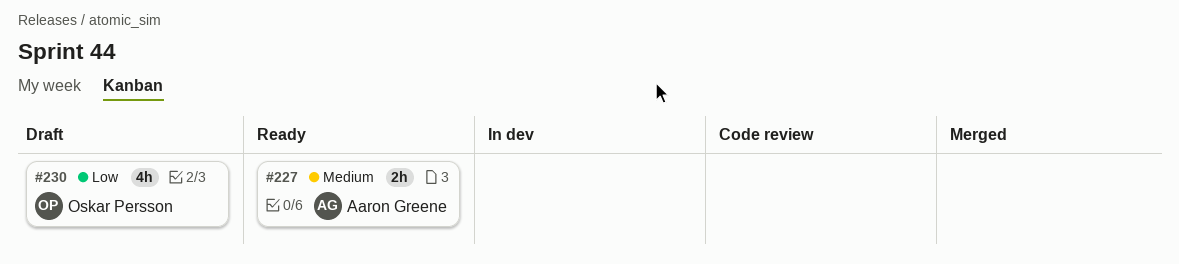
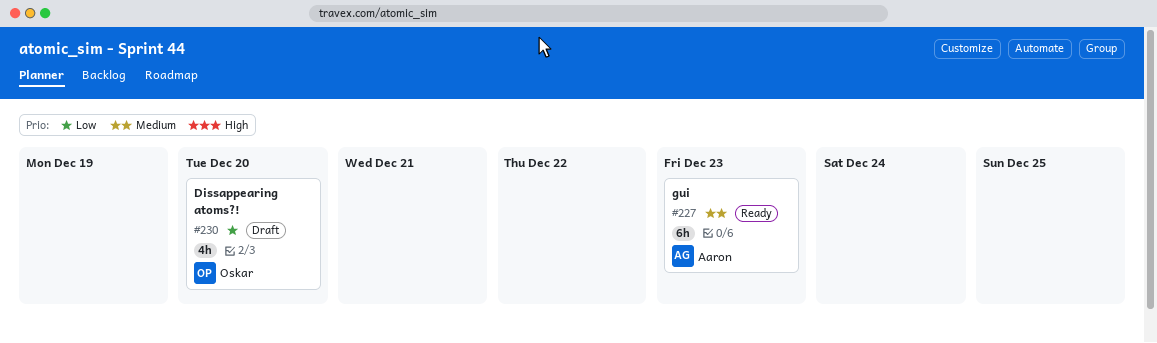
#227, estimate: 2h -> 6h

